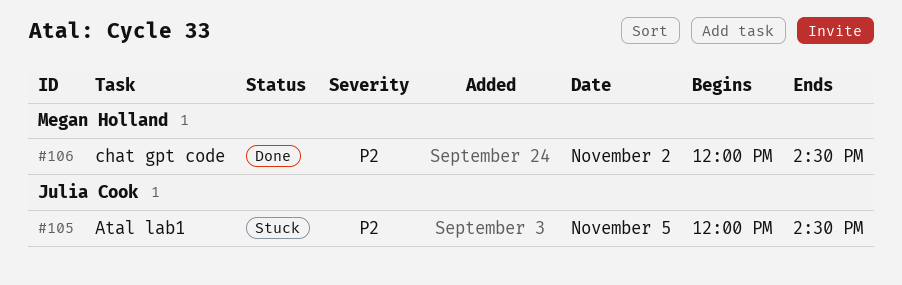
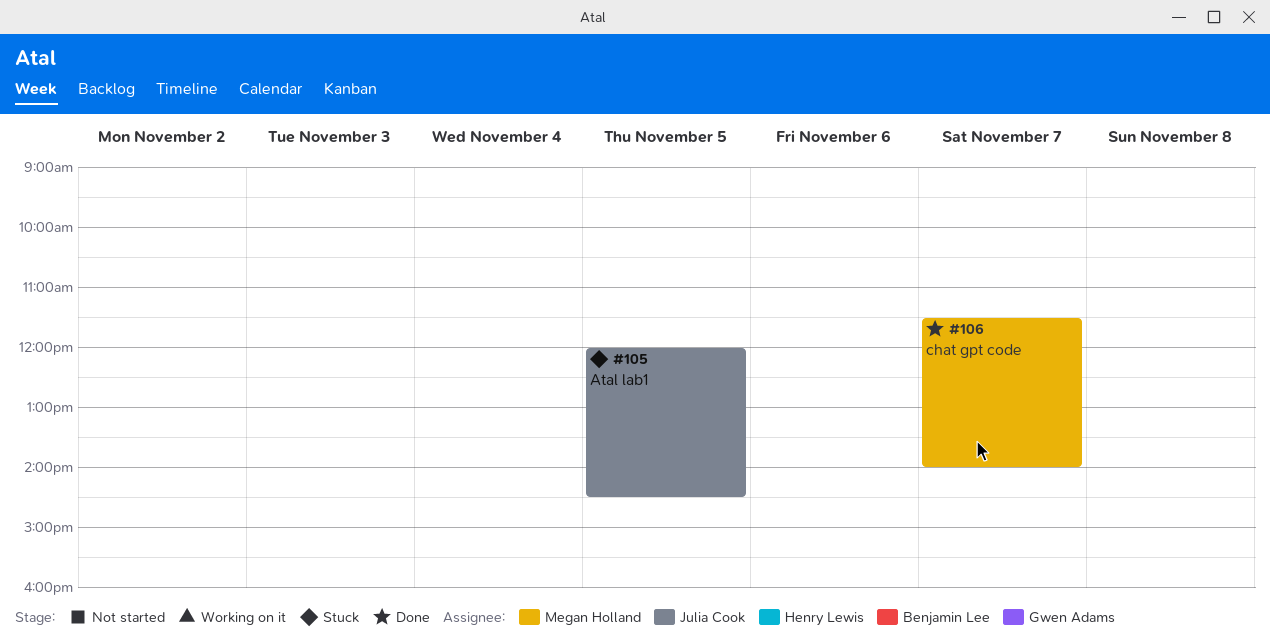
#106, day: Nov 2 -> Nov 7
#106, begins: 12:00 -> 11:30
#106, ends: 14:30 -> 14:00

